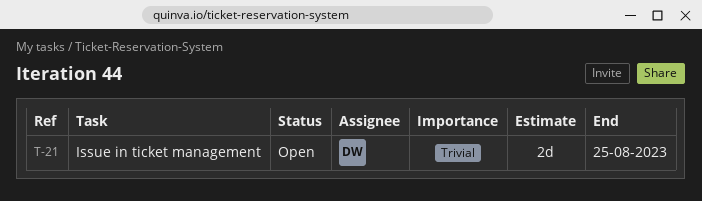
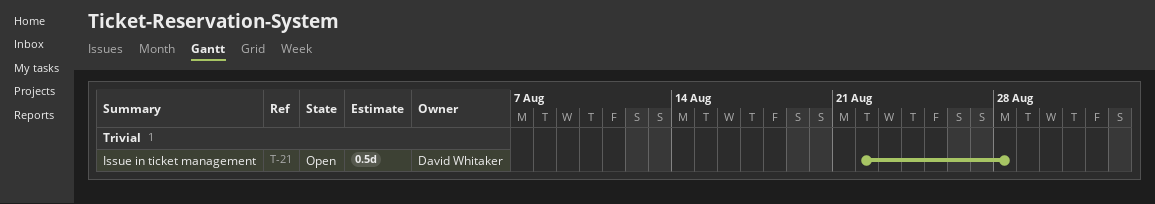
T-21, estimate: 2d -> 0.5d
T-21, due: Aug 25 -> Aug 28

